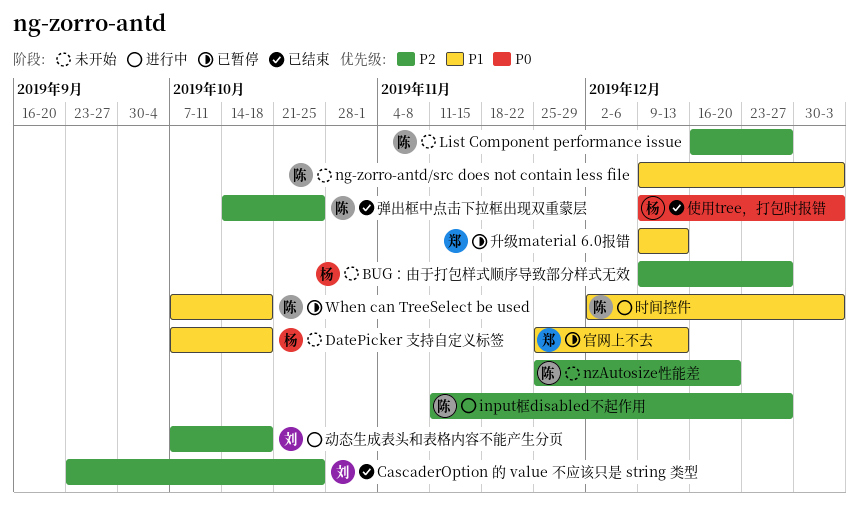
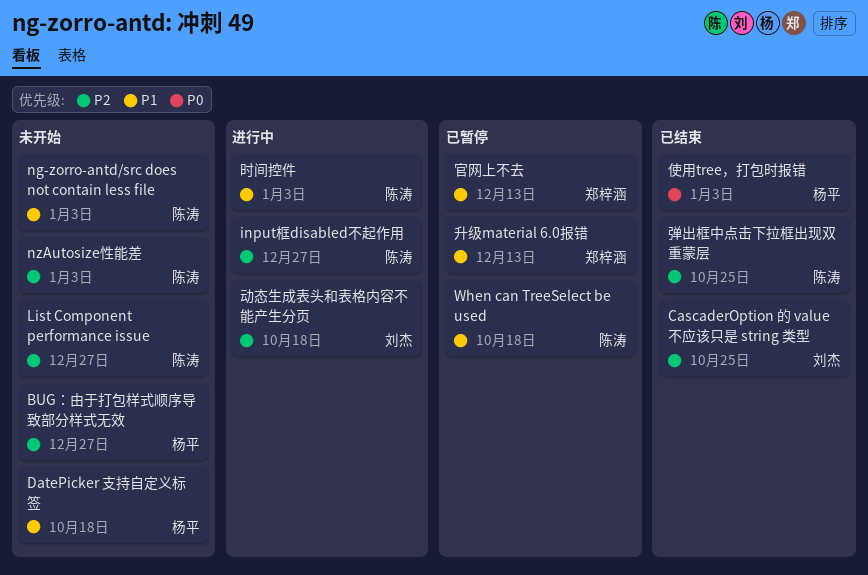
nzAutosize性能差, due: Dec 20 -> Jan 3

